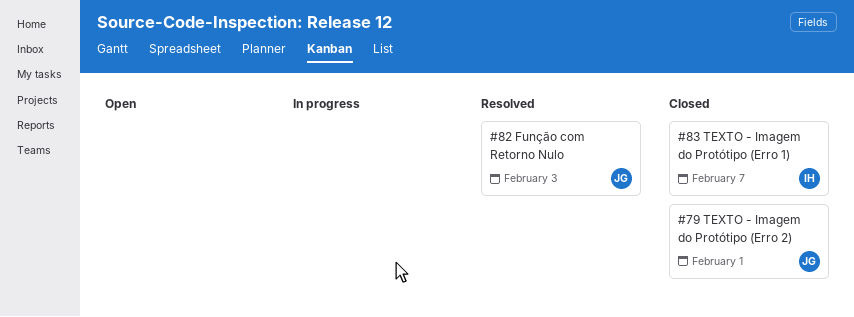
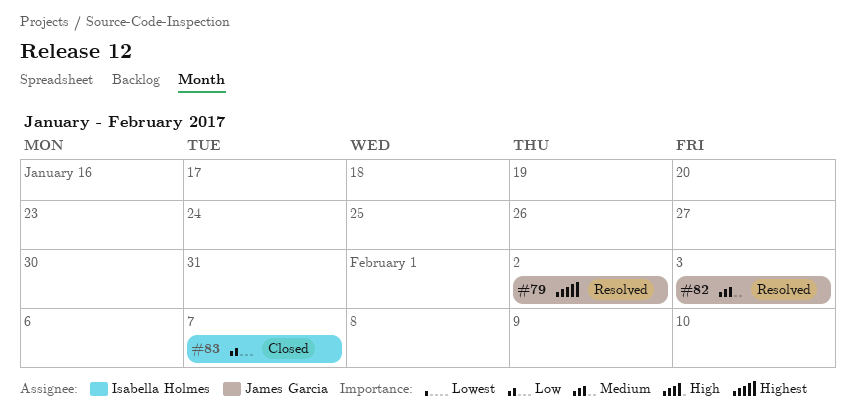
#79, status: Closed -> Resolved
#79, due: Feb 1 -> Feb 2

